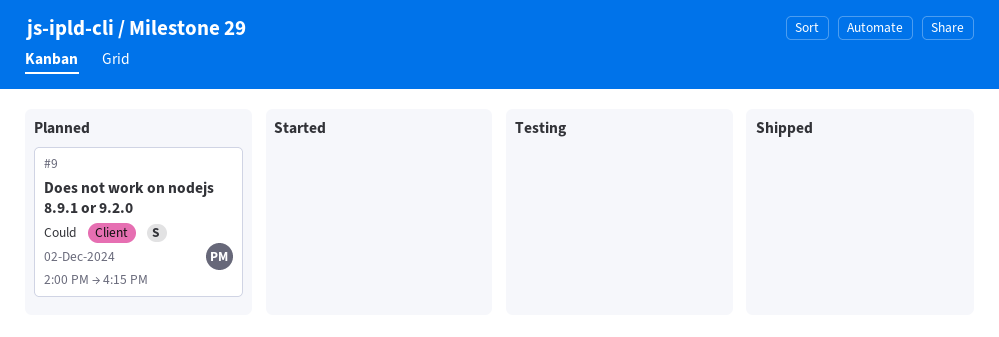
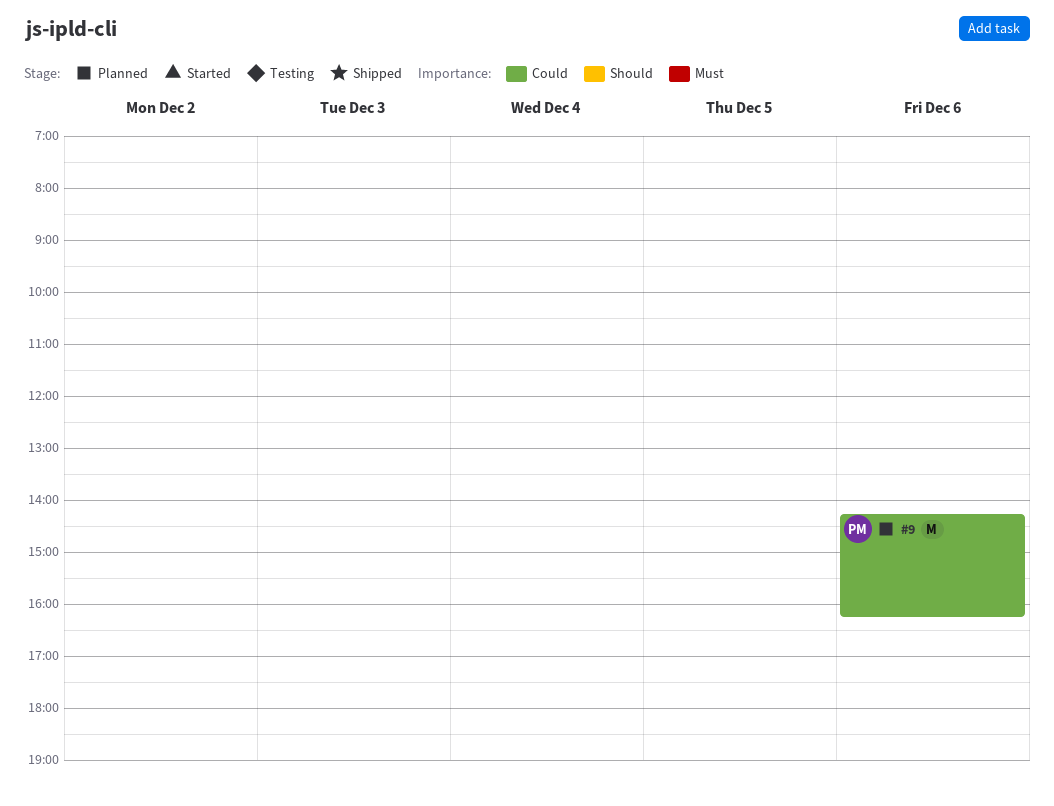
#9, estimate: S -> M
#9, day: Dec 2 -> Dec 6
#9, begins: 14:00 -> 14:15

